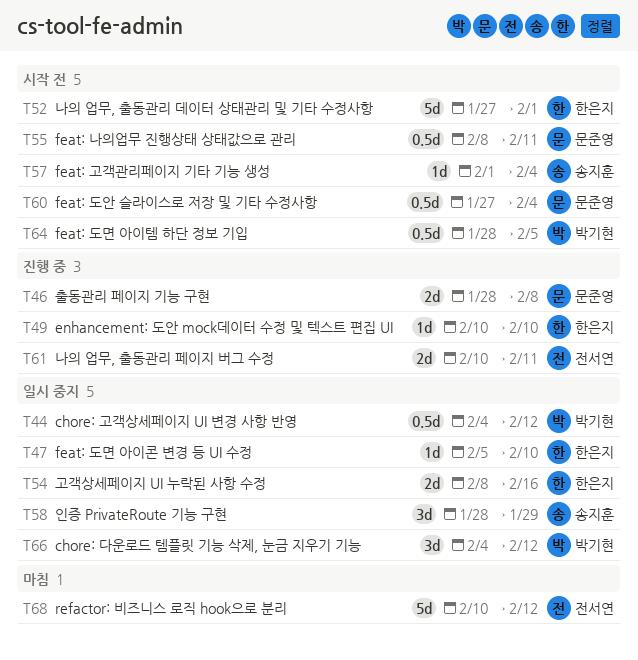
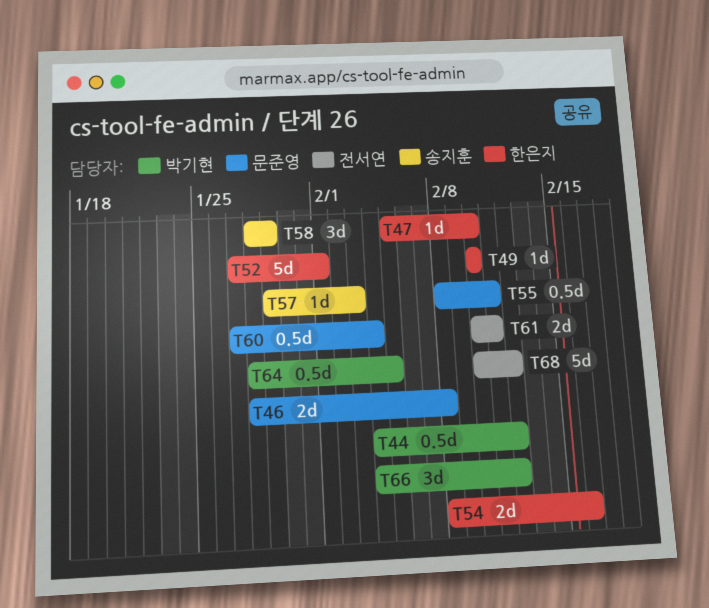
T57, start: Feb 1 -> Jan 29
T57, due: Feb 4 -> Feb 3

